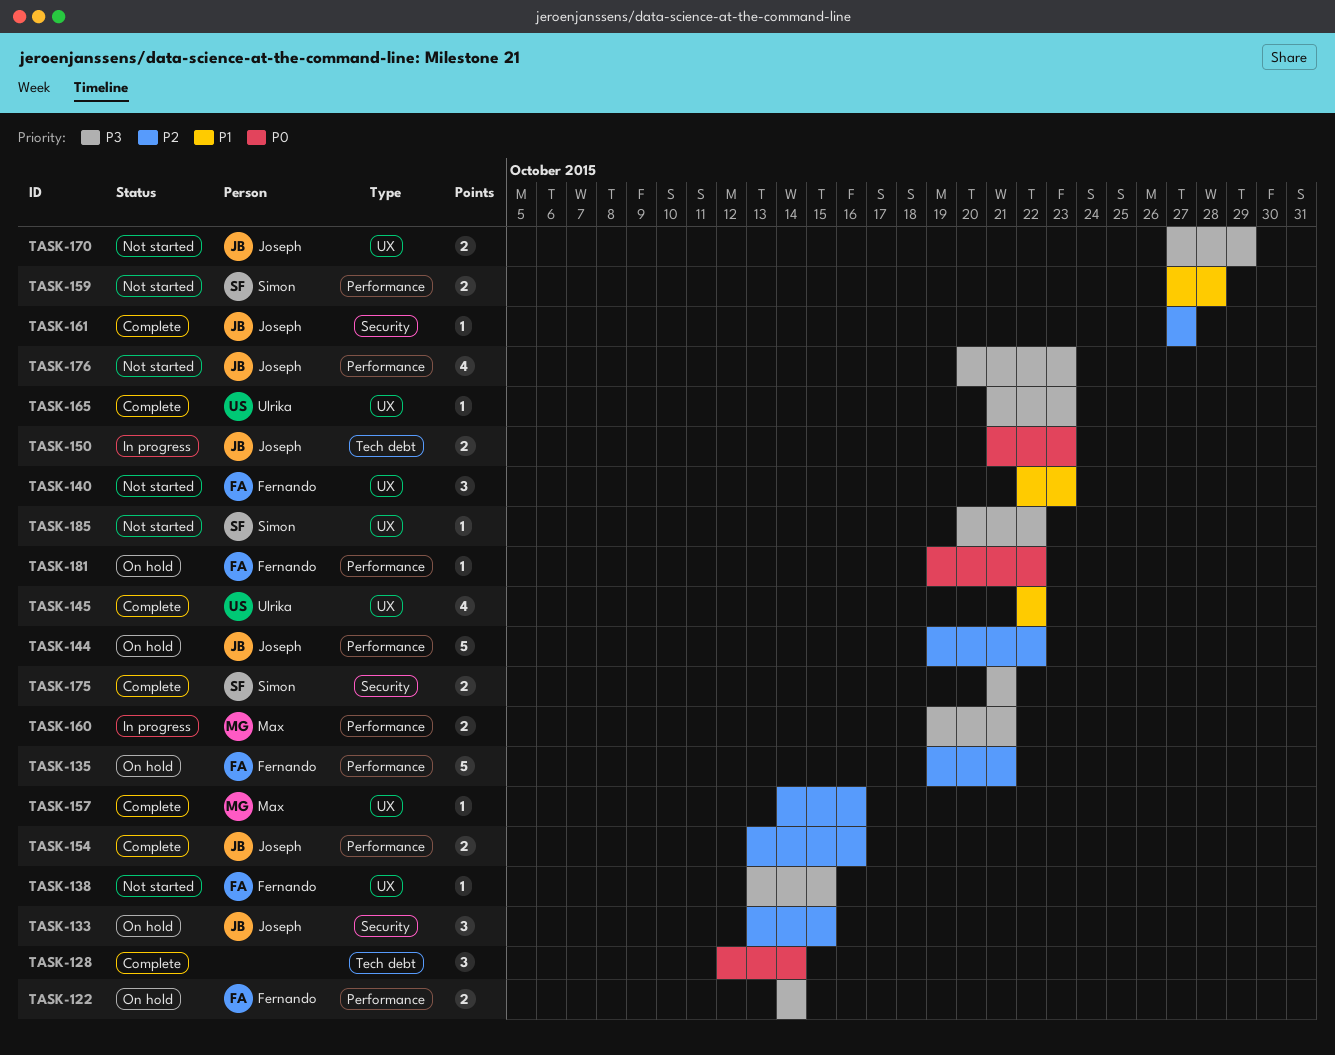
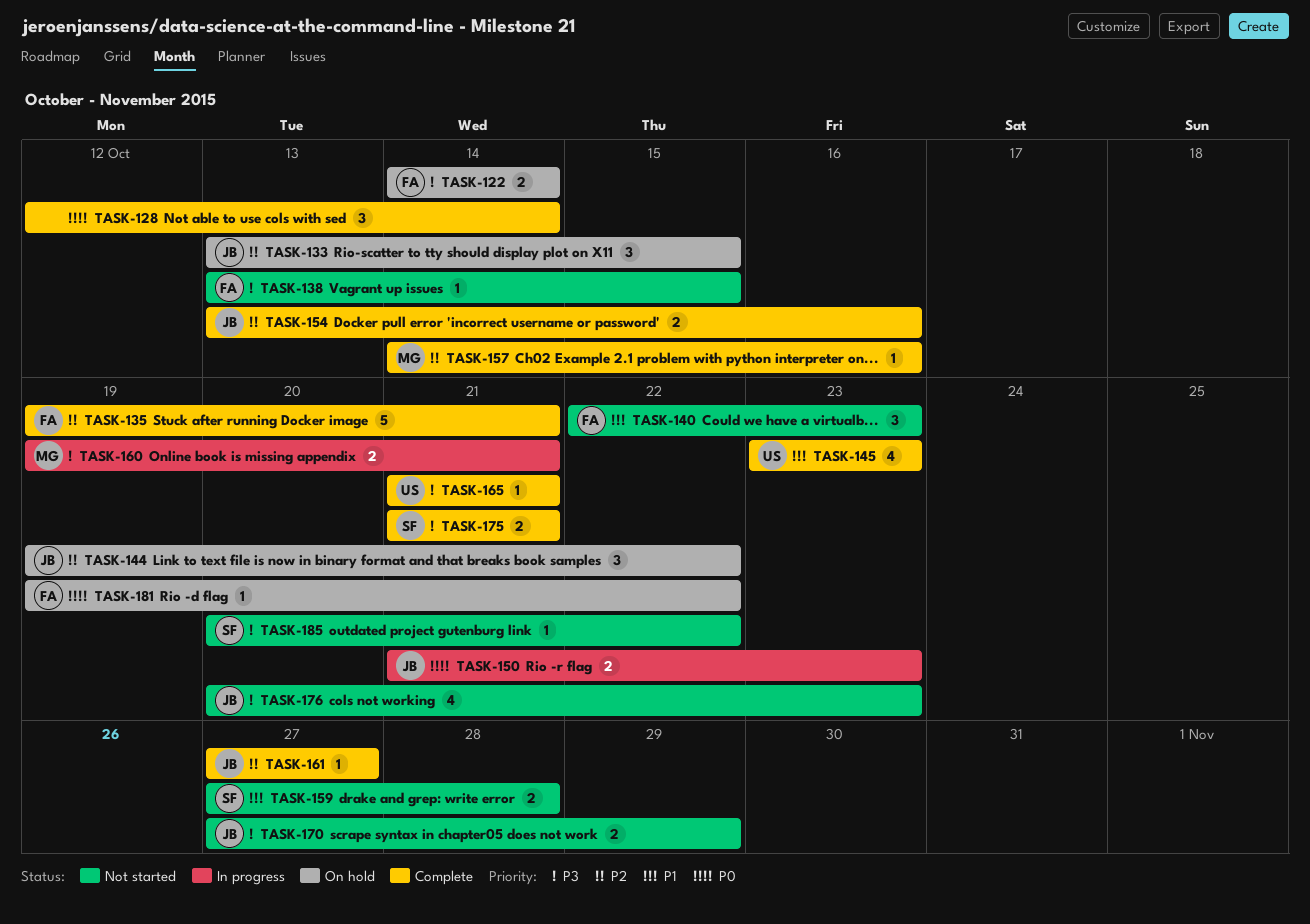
TASK-135, status: On hold -> Complete
TASK-144, estimate: 5 -> 3
TASK-145, start: Oct 22 -> Oct 23
TASK-145, due: Oct 22 -> Oct 23
TASK-165, due: Oct 23 -> Oct 21

